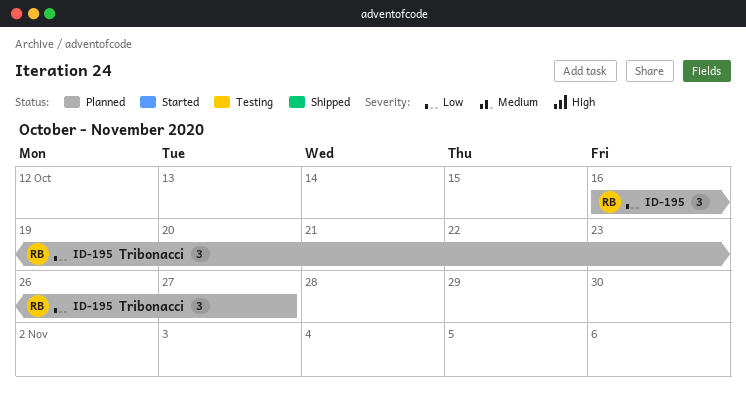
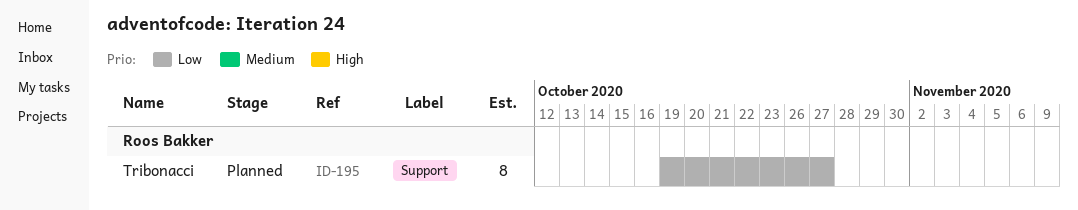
ID-195, estimate: 3 -> 8
ID-195, start: Oct 16 -> Oct 19

